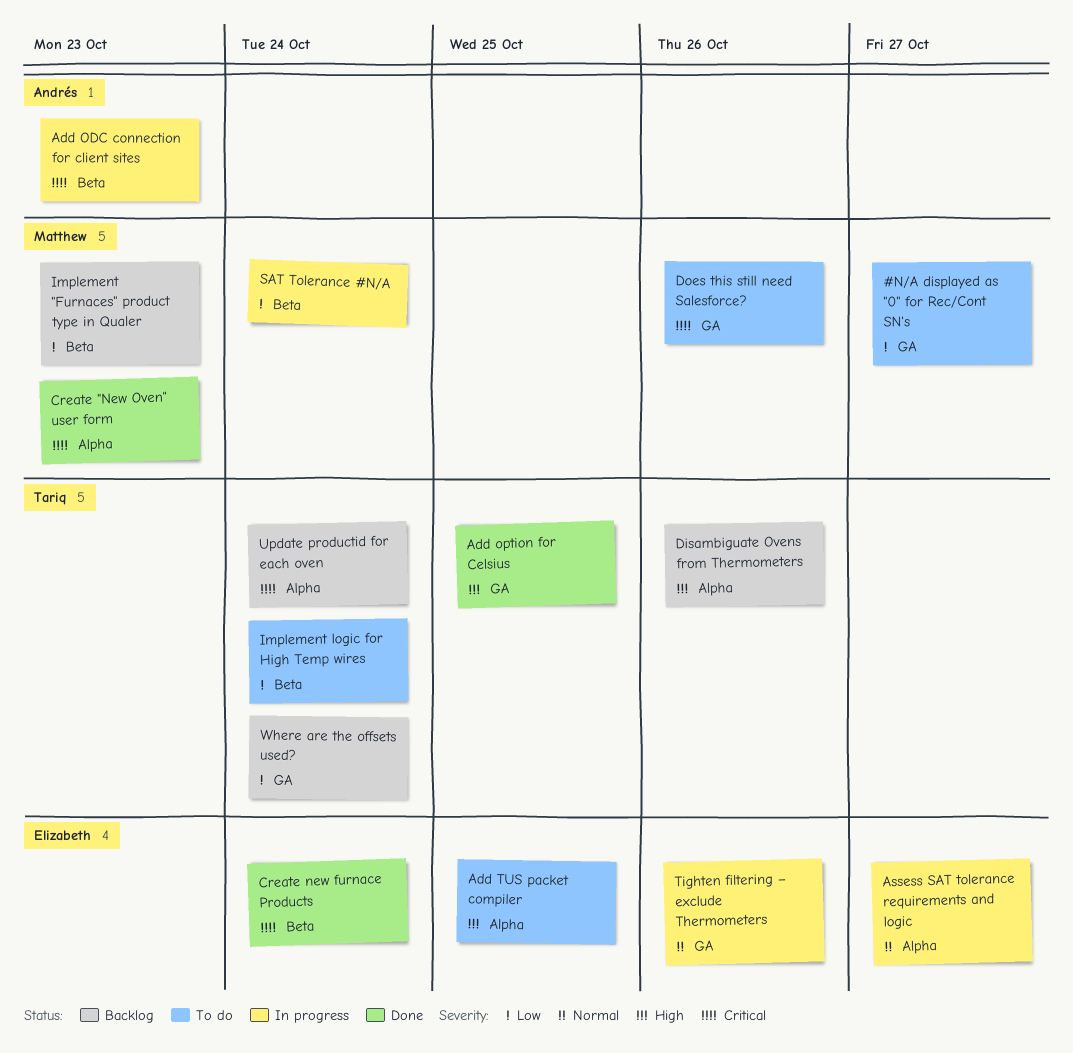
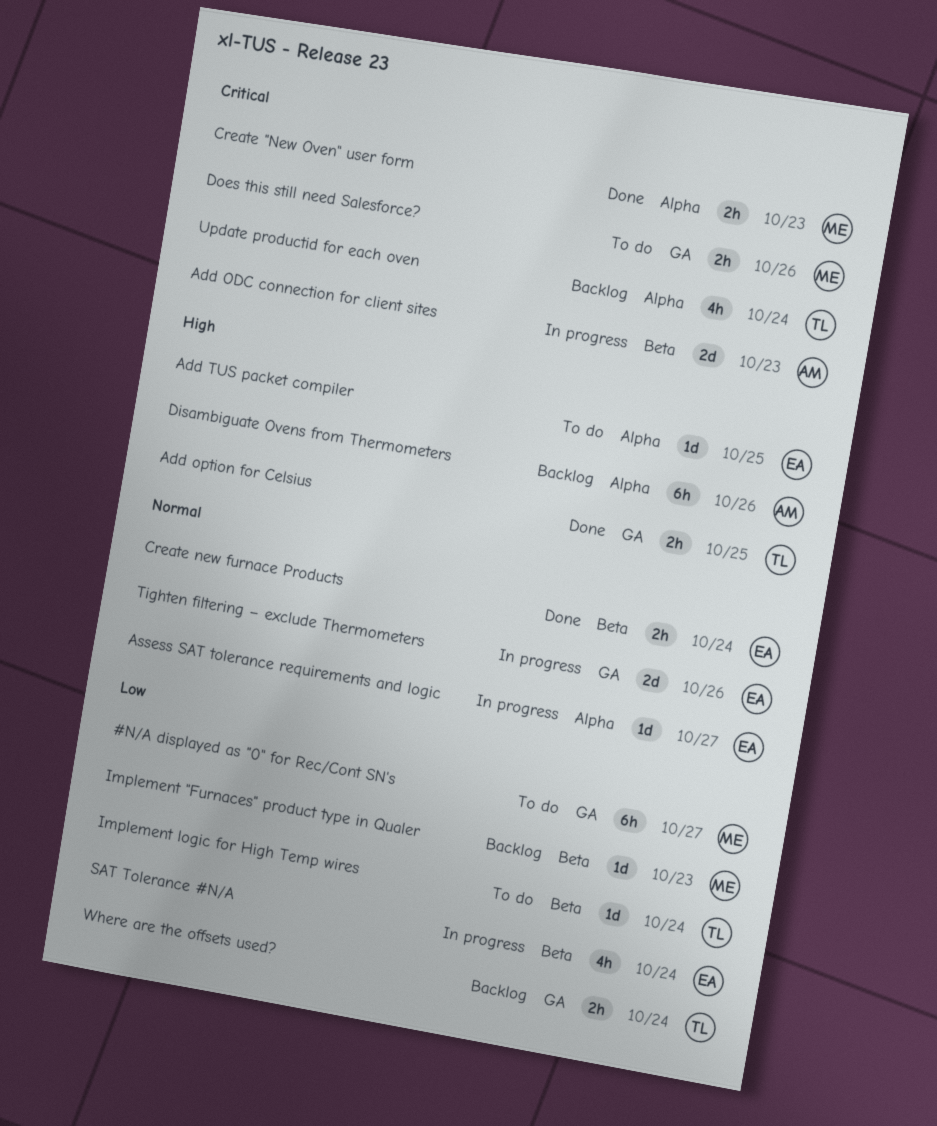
Create new furnace Products, priority: Critical -> Normal
Disambiguate Ovens from Thermometers, owner: Tariq -> Andrés
SAT Tolerance #N/A, owner: Matthew -> Elizabeth

